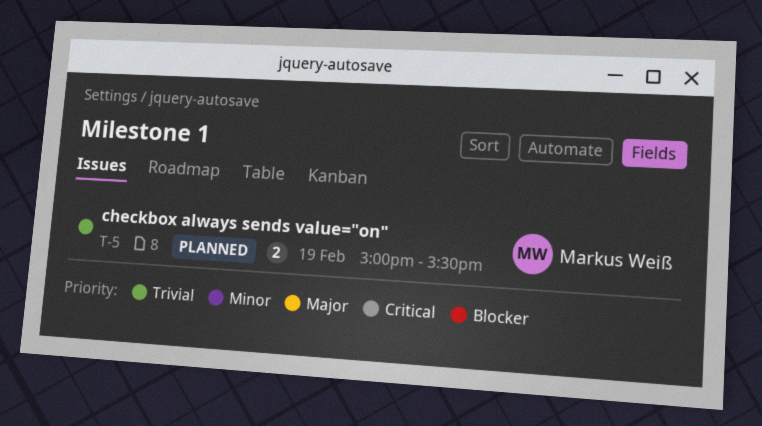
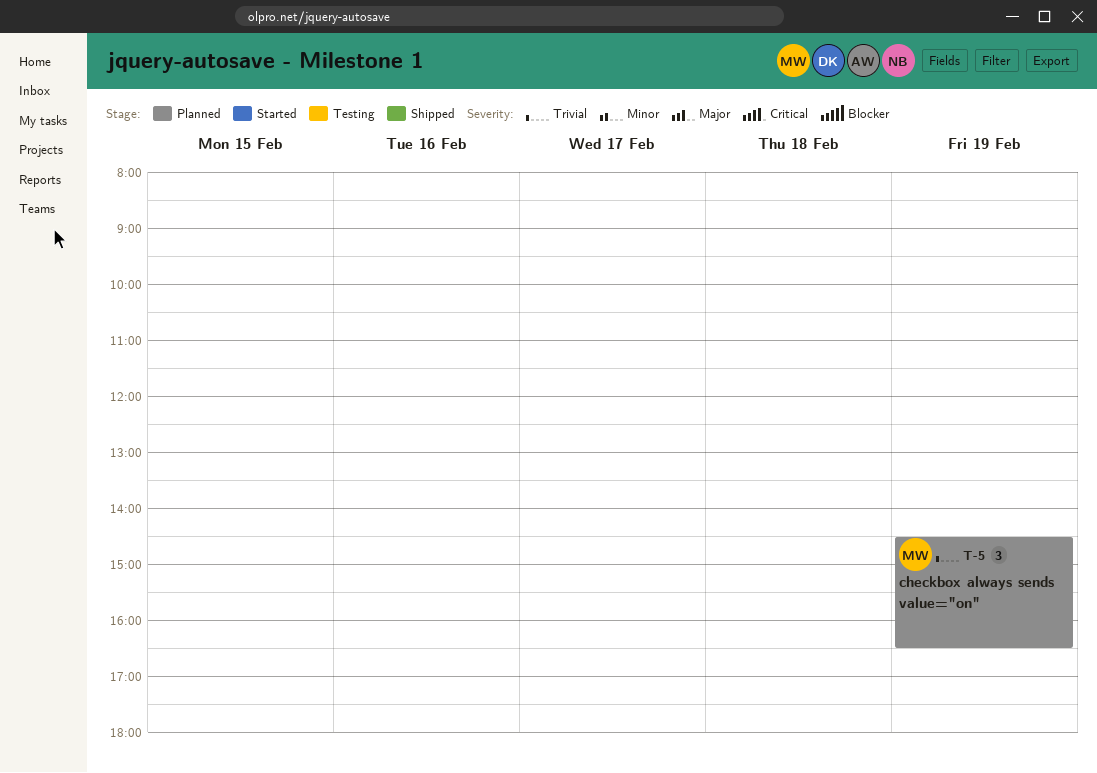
T-5, estimate: 2 -> 3
T-5, begins: 15:00 -> 14:30
T-5, ends: 15:30 -> 16:30

